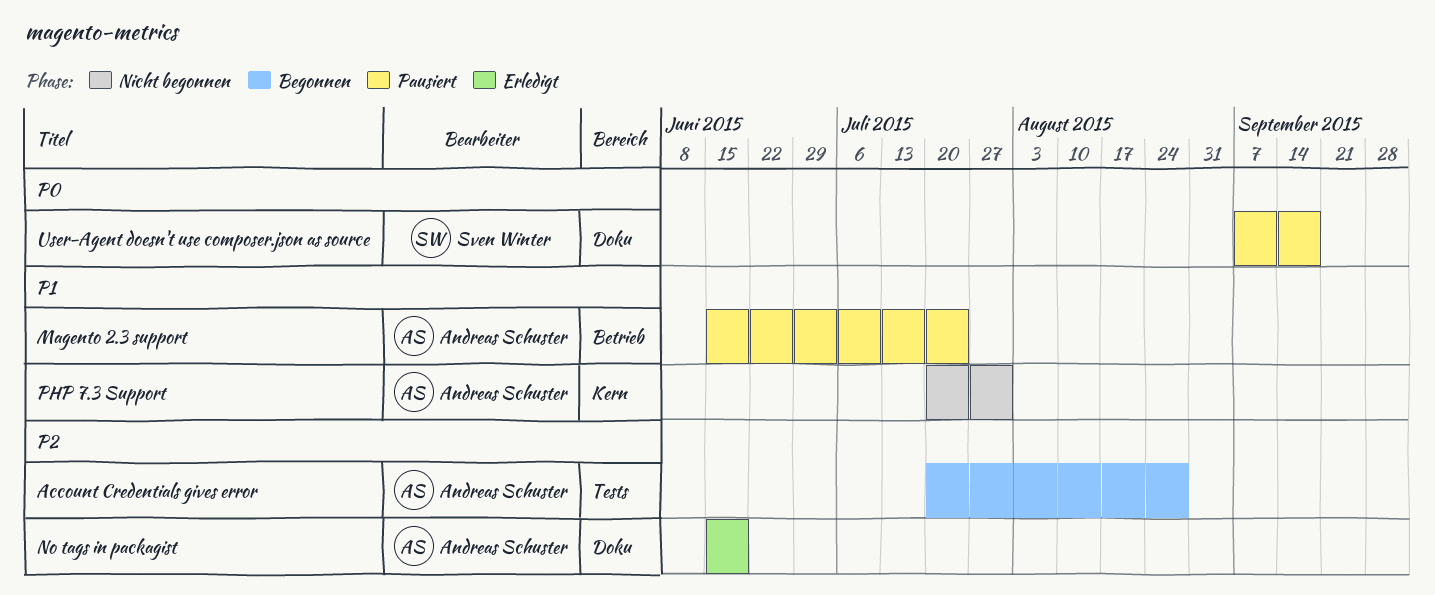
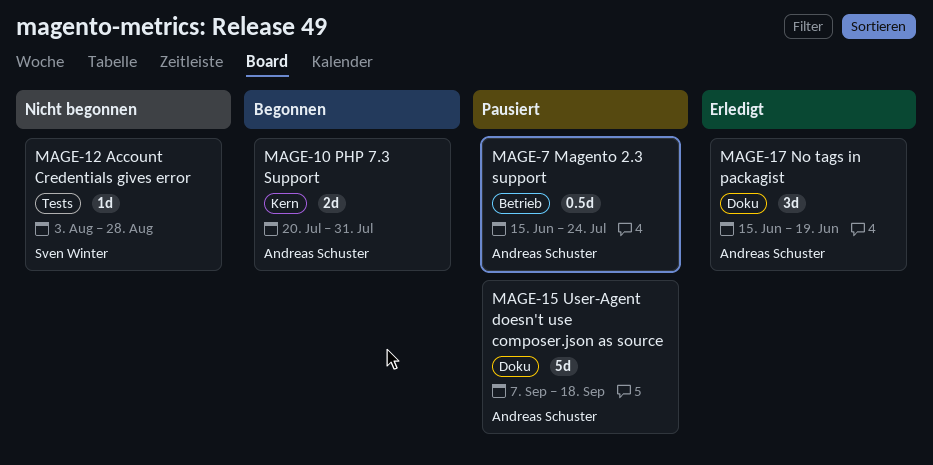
Account Credentials gives error, status: Begonnen -> Nicht begonnen
Account Credentials gives error, owner: Andreas Schuster -> Sven Winter
Account Credentials gives error, start: Jul 20 -> Aug 3
PHP 7.3 Support, status: Nicht begonnen -> Begonnen
User-Agent doesn't use composer.json as source, owner: Sven Winter -> Andreas Schuster

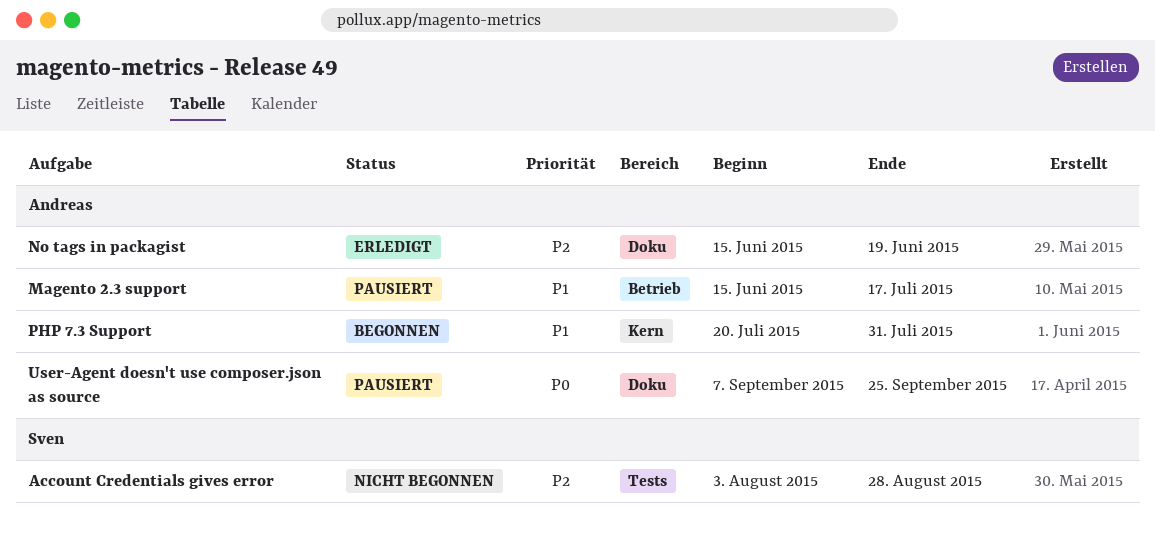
Magento 2.3 support, due: Jul 24 -> Jul 17
User-Agent doesn't use composer.json as source, due: Sep 18 -> Sep 25

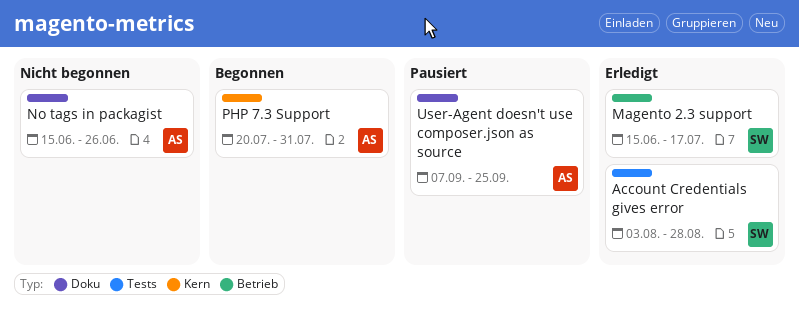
Account Credentials gives error, status: Nicht begonnen -> Erledigt
Magento 2.3 support, status: Pausiert -> Erledigt
Magento 2.3 support, owner: Andreas -> Sven
No tags in packagist, status: Erledigt -> Nicht begonnen
No tags in packagist, due: Jun 19 -> Jun 26

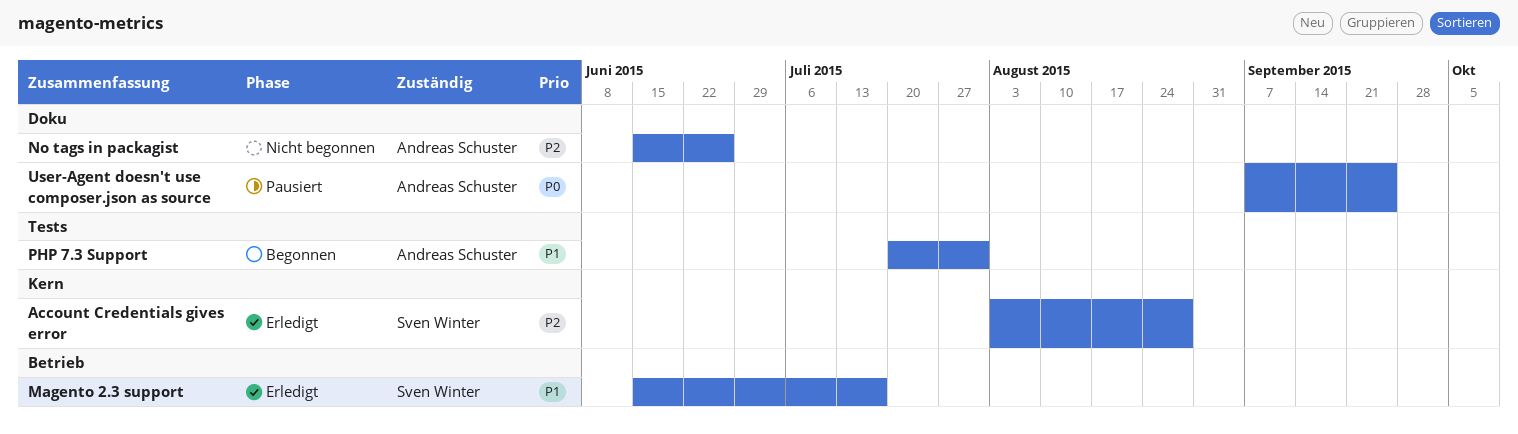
Account Credentials gives error, label: Tests -> Kern
PHP 7.3 Support, label: Kern -> Tests

